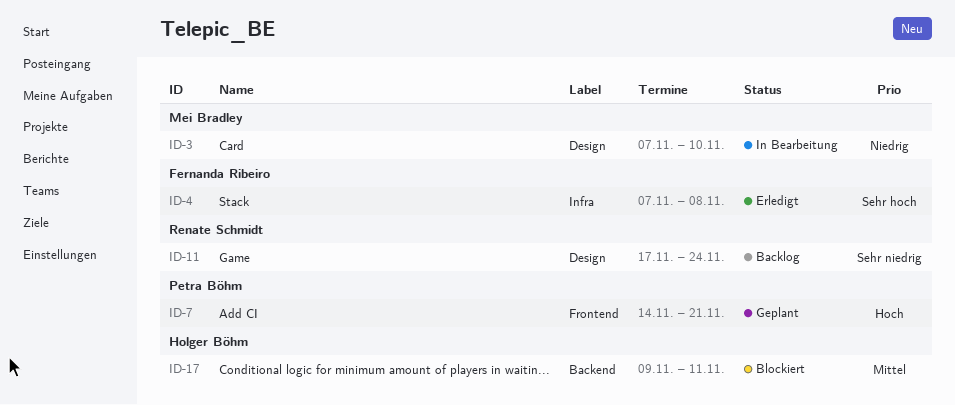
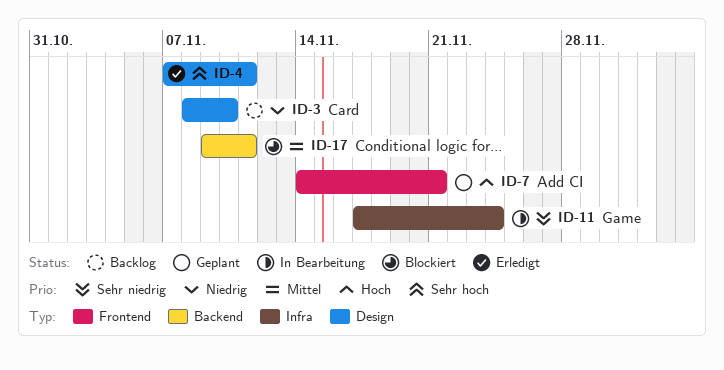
ID-3, status: In Bearbeitung -> Backlog
ID-3, start: Nov 7 -> Nov 8
ID-4, label: Infra -> Design
ID-4, due: Nov 8 -> Nov 11
ID-11, status: Backlog -> In Bearbeitung
ID-11, label: Design -> Infra

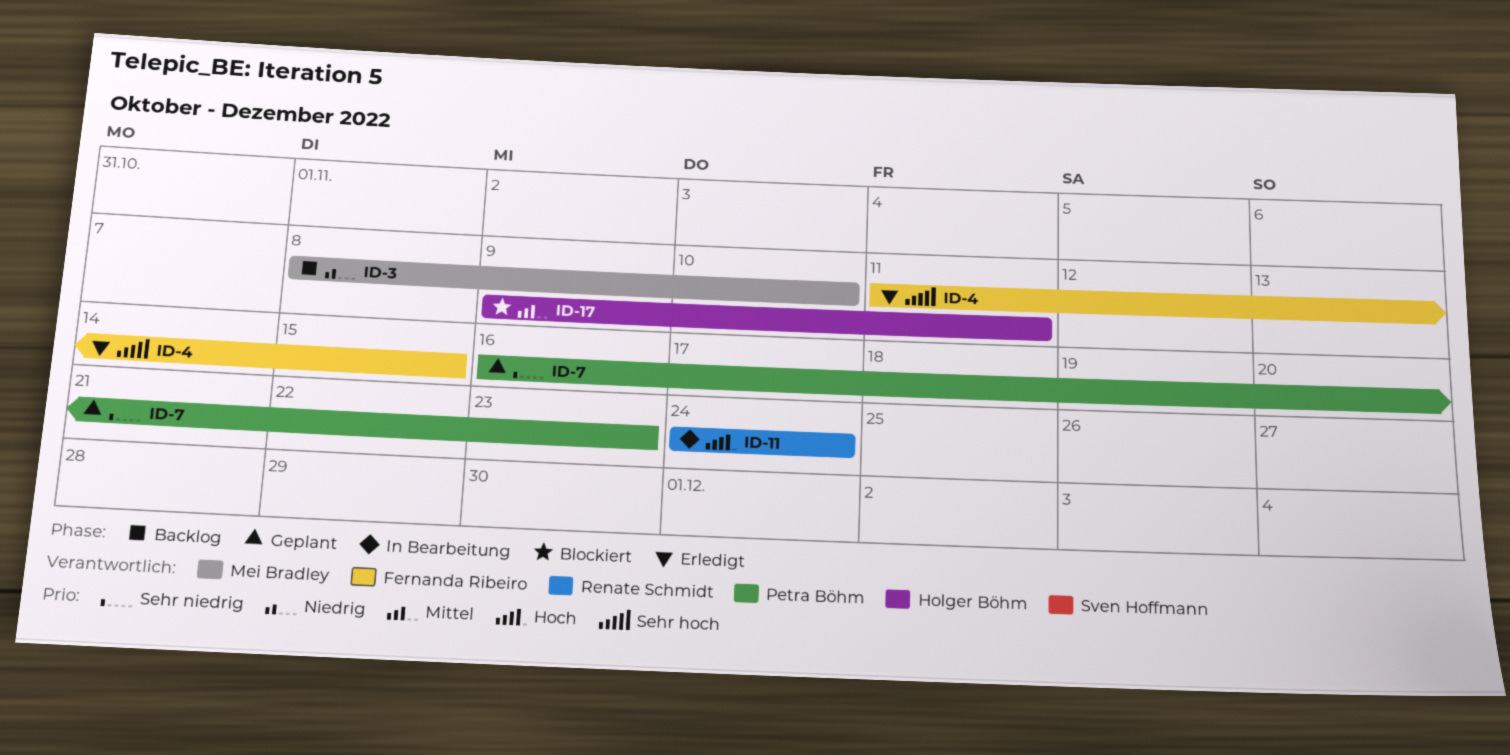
ID-4, start: Nov 7 -> Nov 11
ID-4, due: Nov 11 -> Nov 15
ID-7, priority: Hoch -> Sehr niedrig
ID-7, start: Nov 14 -> Nov 16
ID-7, due: Nov 21 -> Nov 23
ID-11, priority: Sehr niedrig -> Hoch
ID-11, start: Nov 17 -> Nov 24

